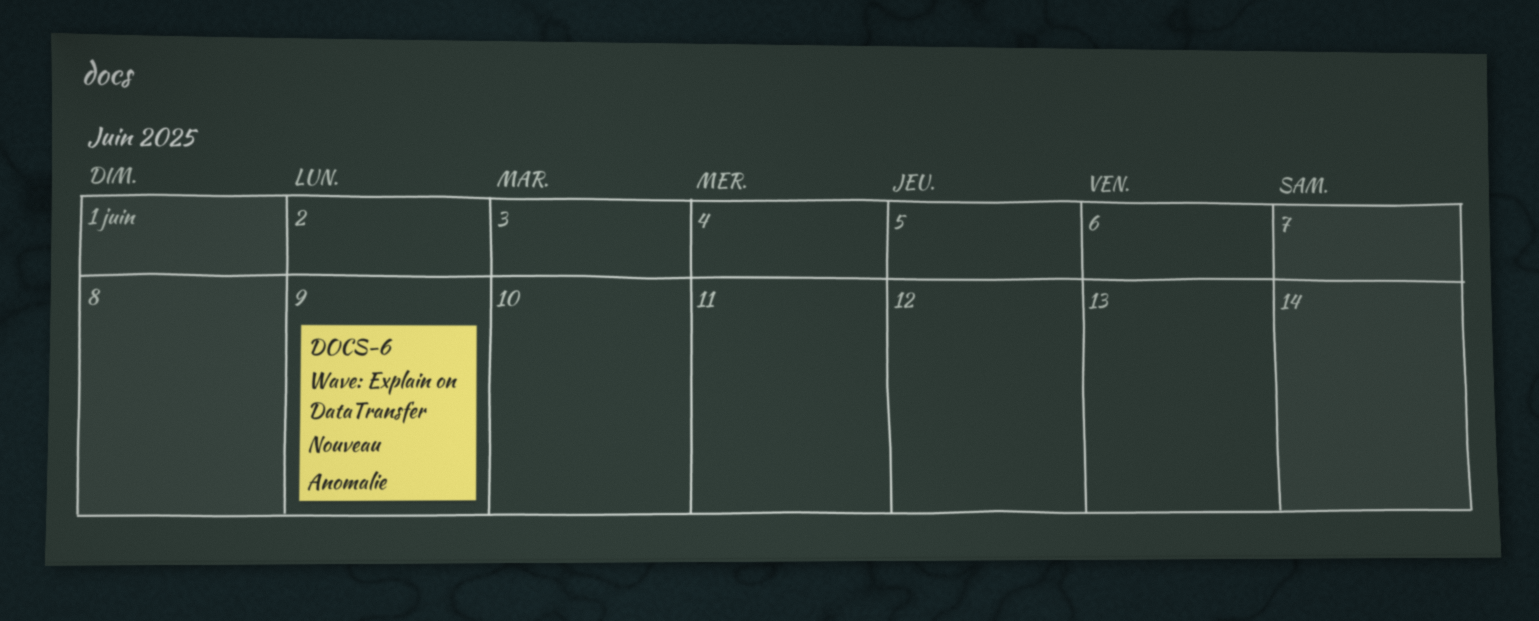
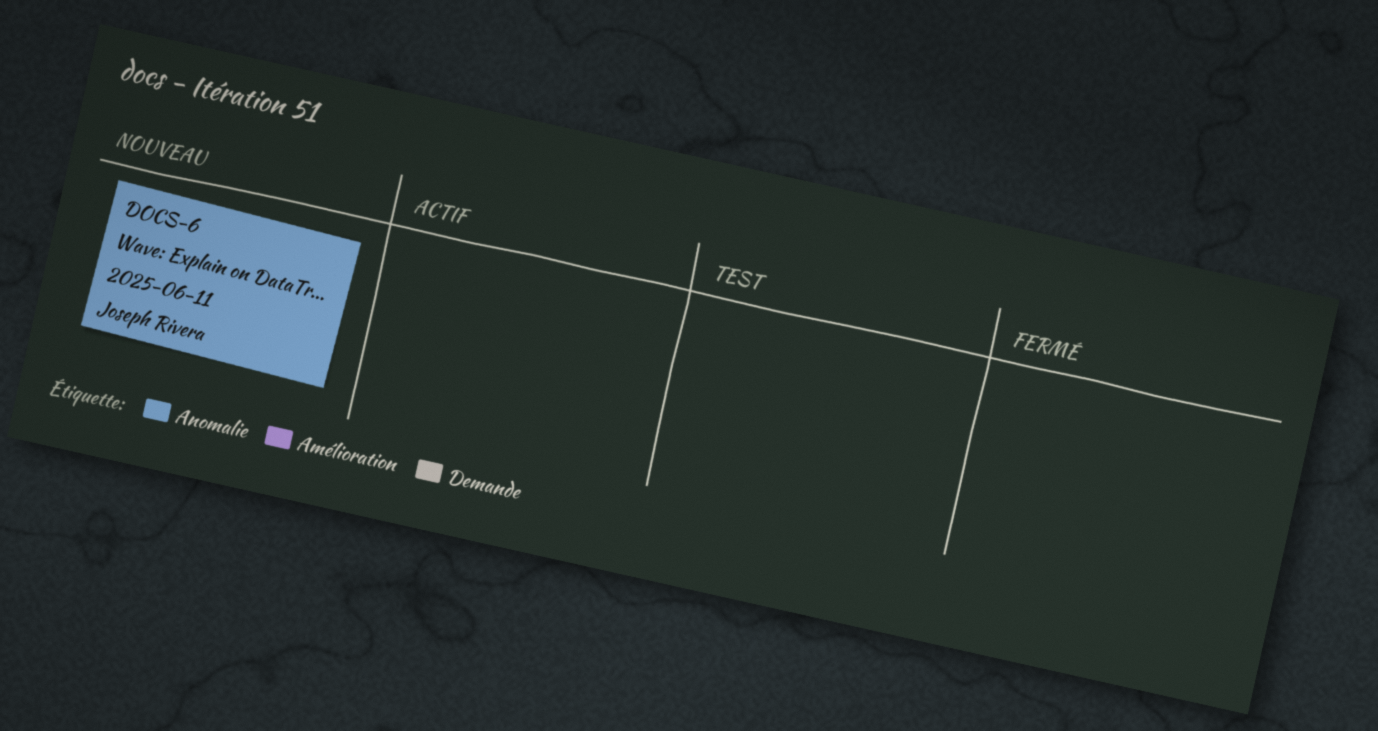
DOCS-6, due: Jun 9 -> Jun 11

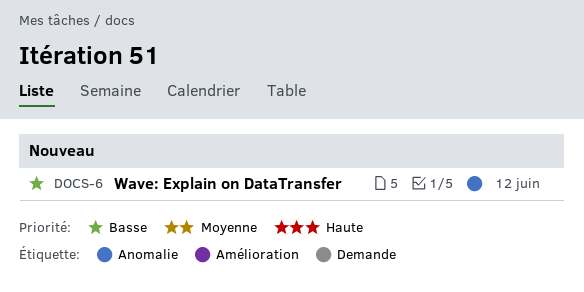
DOCS-6, due: Jun 11 -> Jun 12

